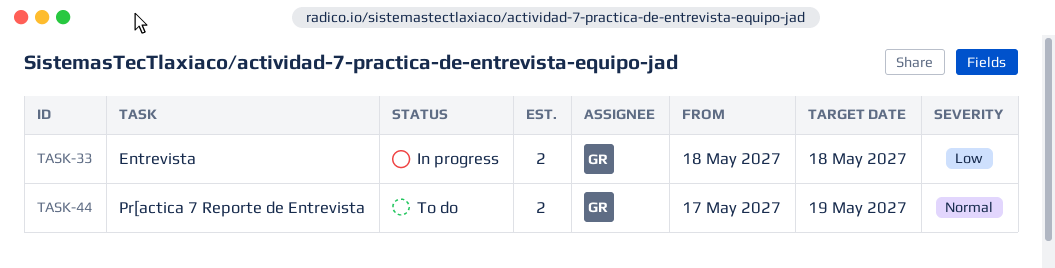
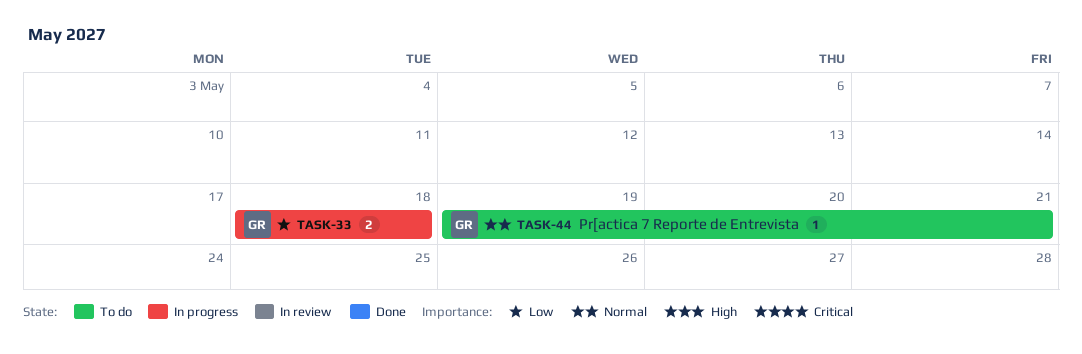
TASK-44, estimate: 2 -> 1
TASK-44, start: May 17 -> May 19
TASK-44, due: May 19 -> May 21

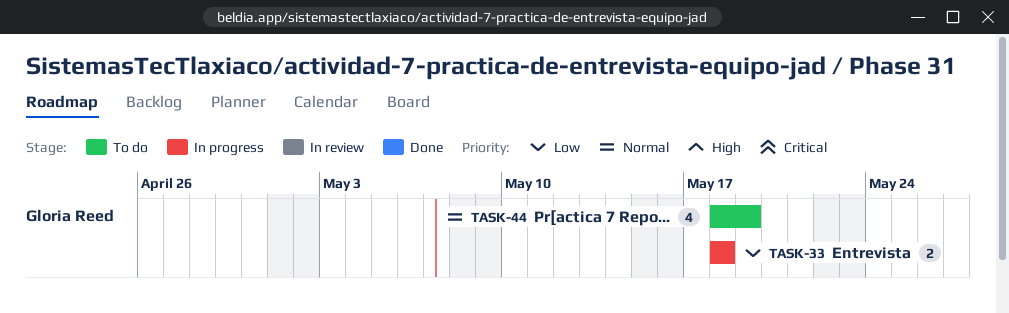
TASK-44, estimate: 1 -> 4
TASK-44, start: May 19 -> May 18
TASK-44, due: May 21 -> May 19

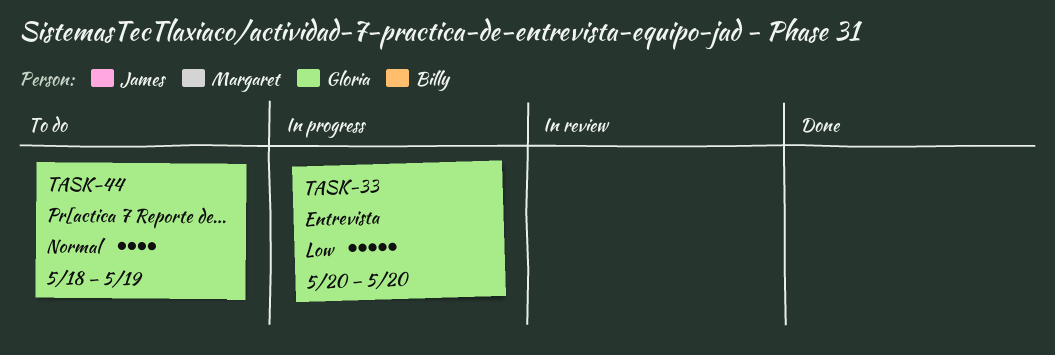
TASK-33, estimate: 2 -> 5
TASK-33, start: May 18 -> May 20
TASK-33, due: May 18 -> May 20

